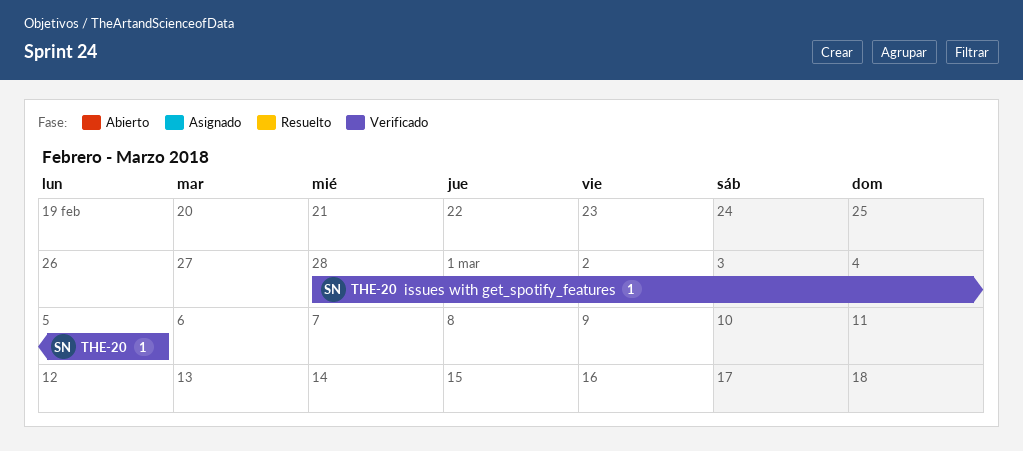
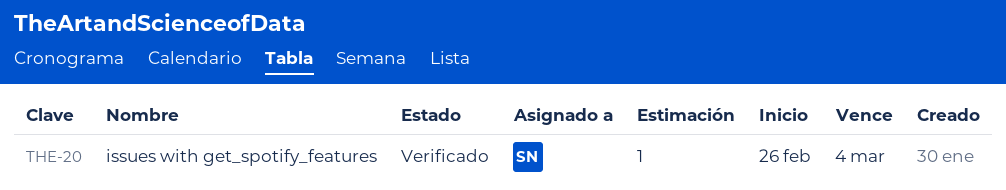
THE-20, start: Feb 28 -> Feb 26
THE-20, due: Mar 5 -> Mar 4

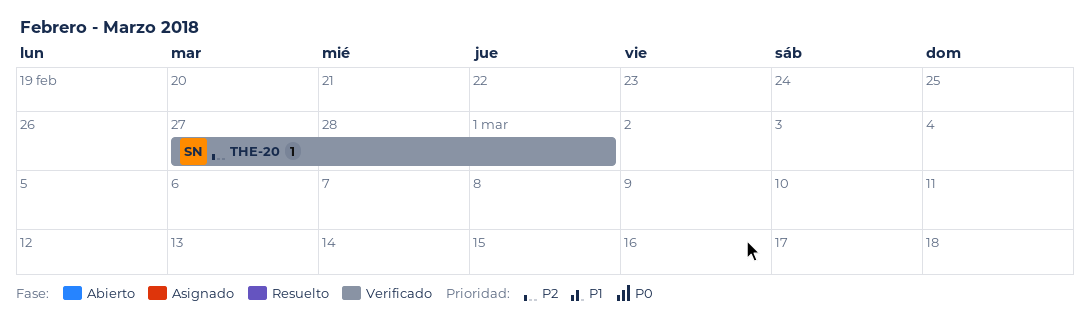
THE-20, start: Feb 26 -> Feb 27
THE-20, due: Mar 4 -> Mar 1

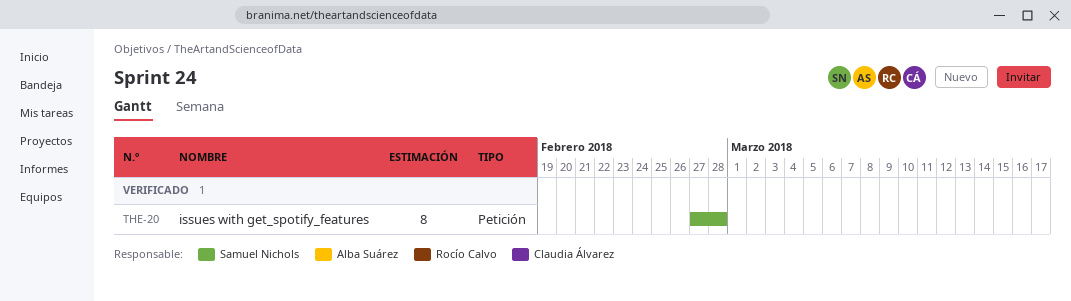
THE-20, estimate: 1 -> 8
THE-20, due: Mar 1 -> Feb 28

